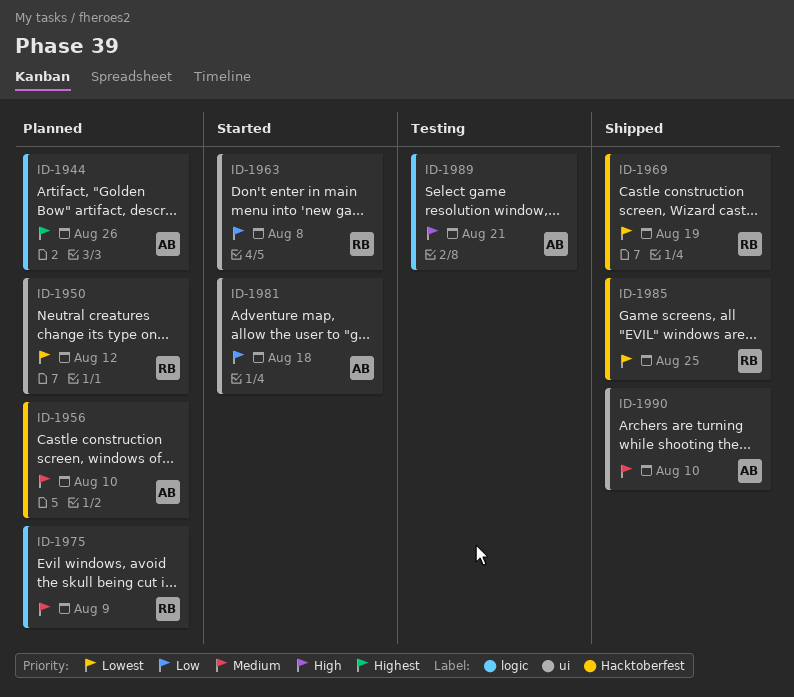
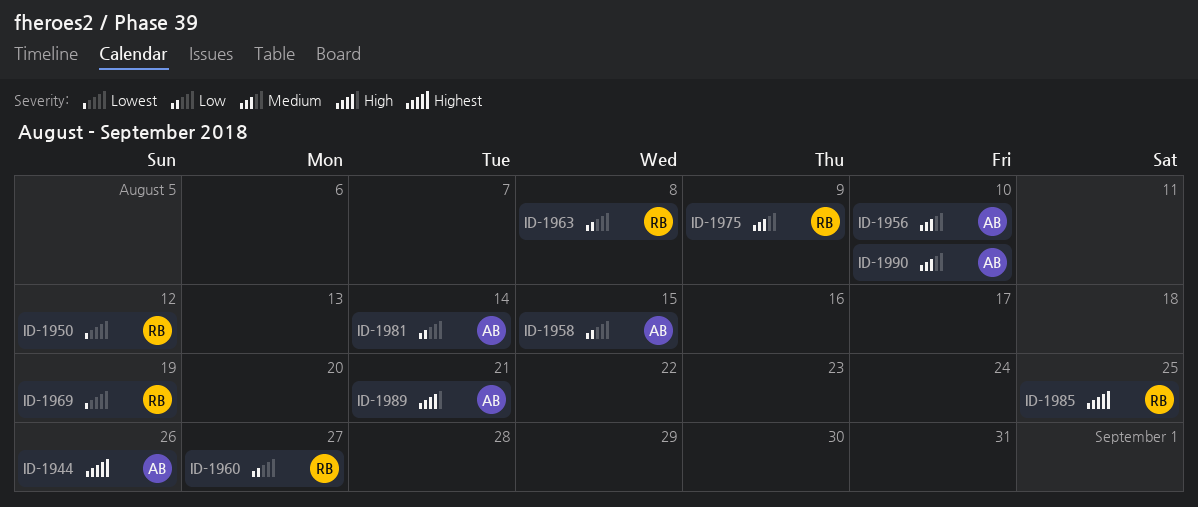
ID-1958: none -> present
ID-1960: none -> present
ID-1981, due: Aug 18 -> Aug 14
ID-1985, priority: Lowest -> Highest

